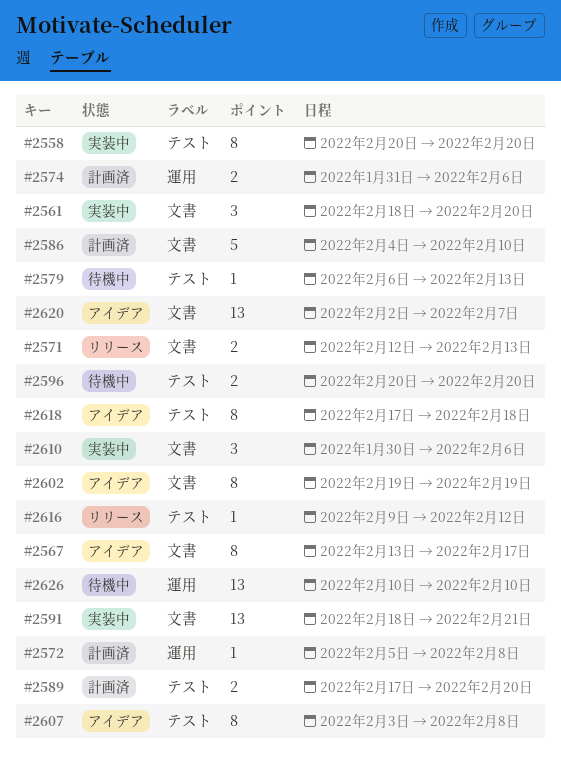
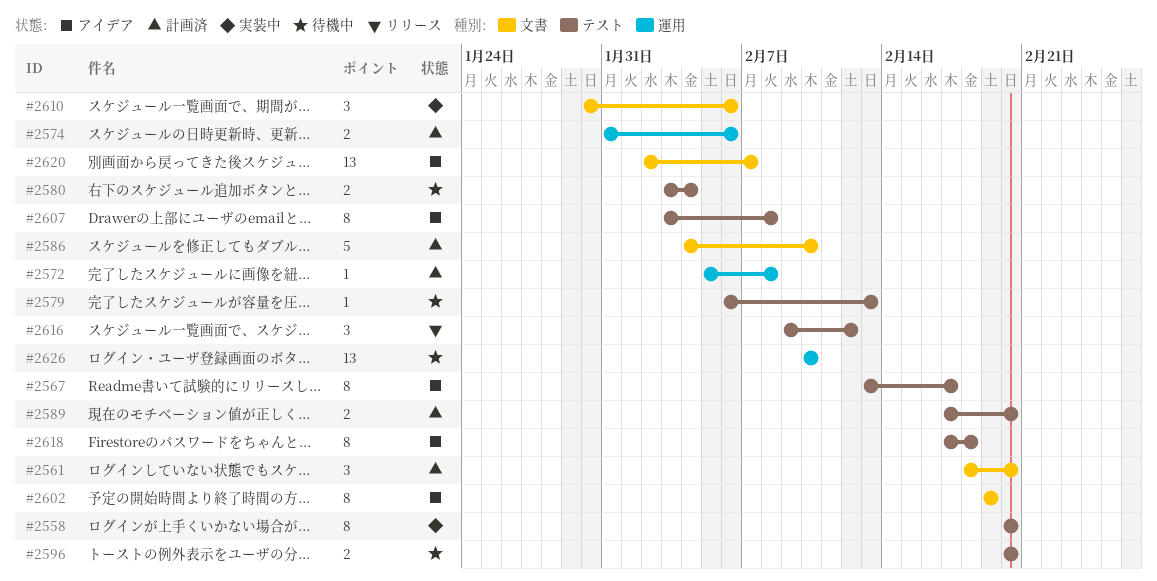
#2561, status: 実装中 -> 計画済
#2567, label: 文書 -> テスト
#2571: present -> none
#2580: none -> present
#2591: present -> none
#2616, estimate: 1 -> 3

